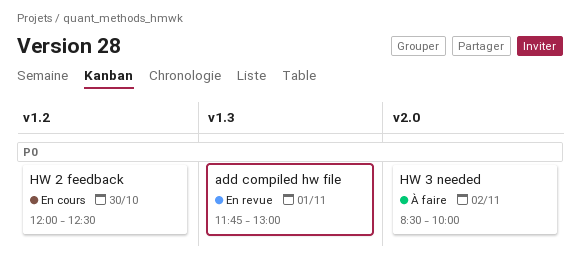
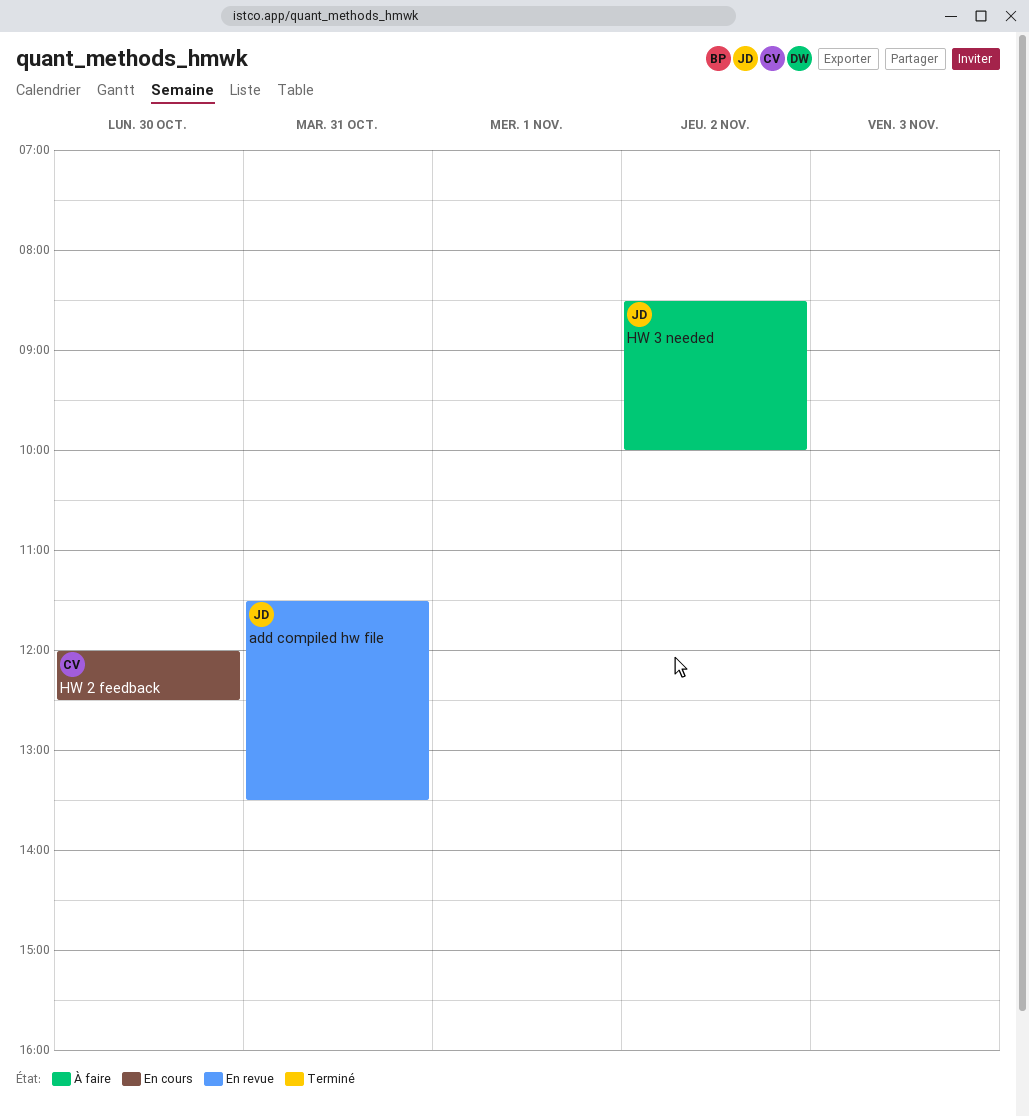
add compiled hw file, day: Nov 1 -> Oct 31
add compiled hw file, begins: 11:45 -> 11:30
add compiled hw file, ends: 13:00 -> 13:30

